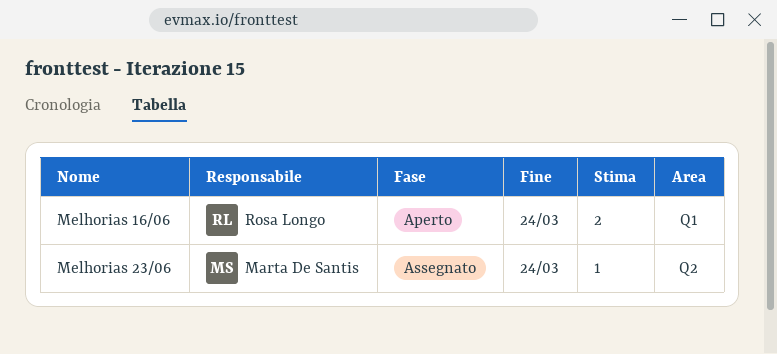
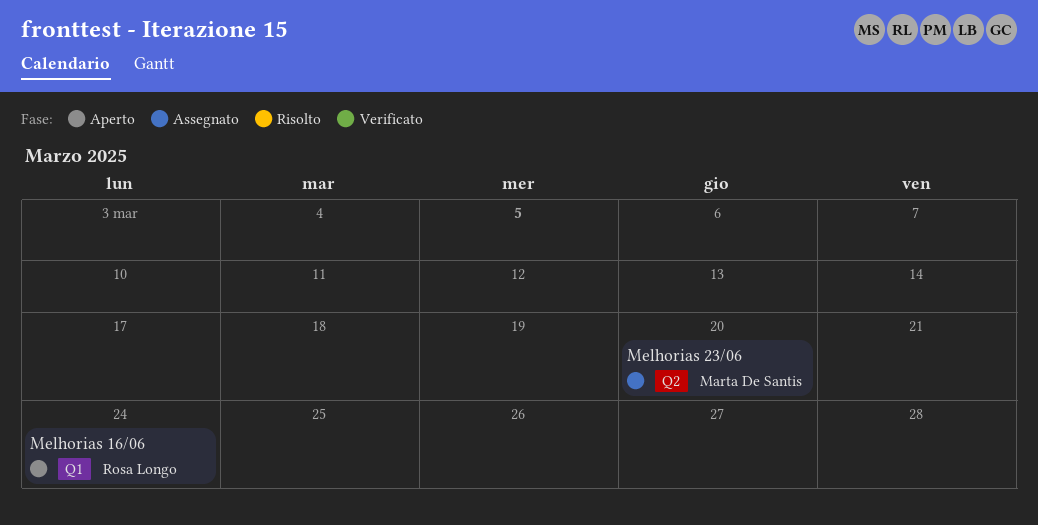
Melhorias 23/06, due: Mar 24 -> Mar 20

